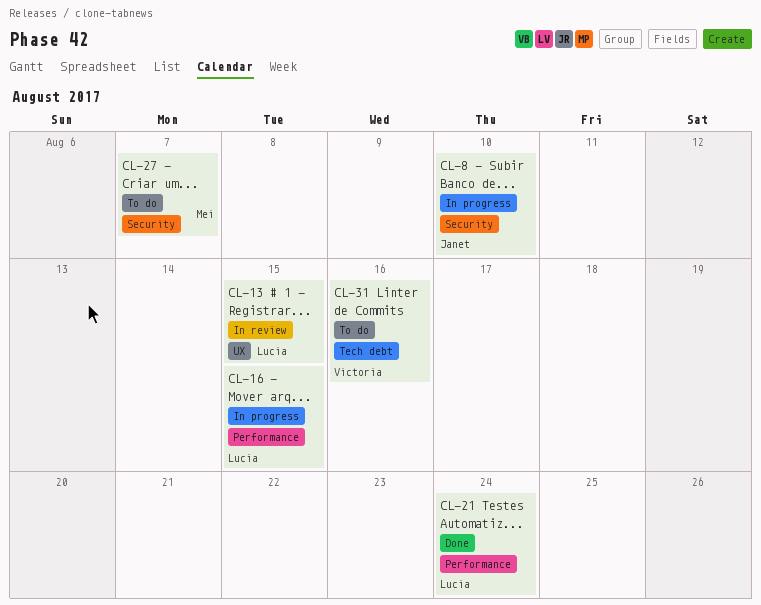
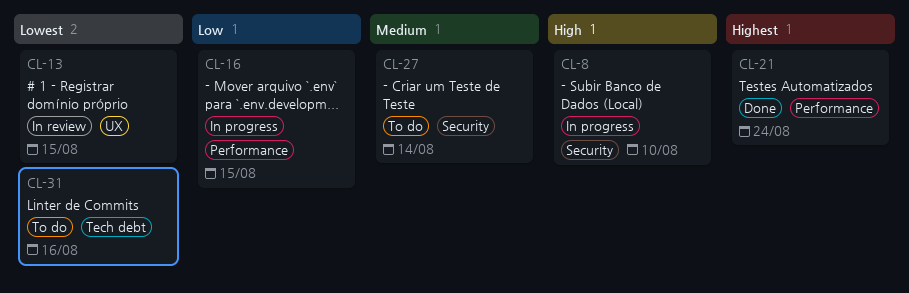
CL-27, due: Aug 7 -> Aug 14

